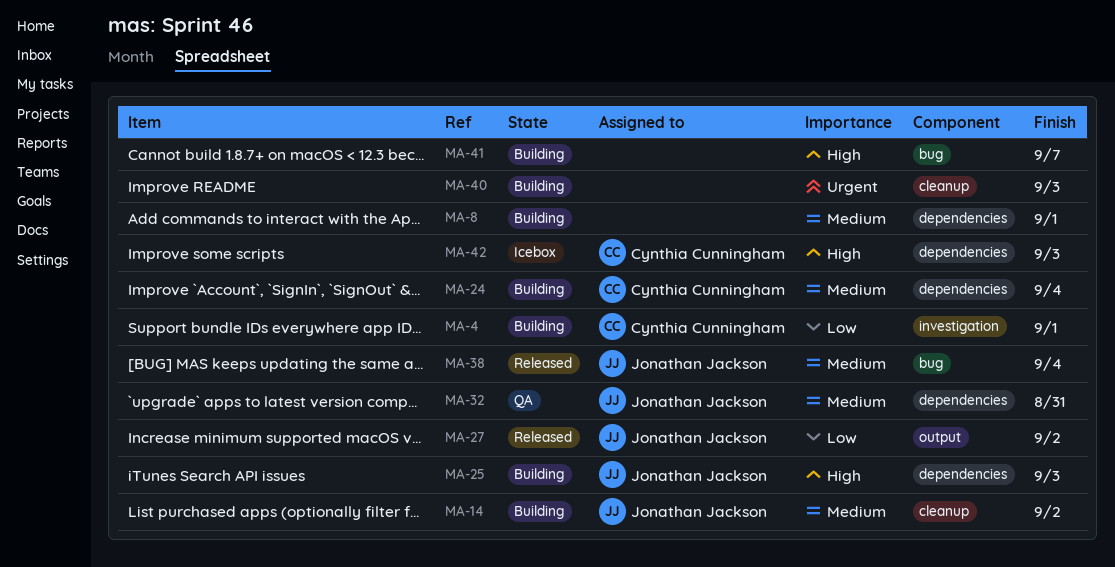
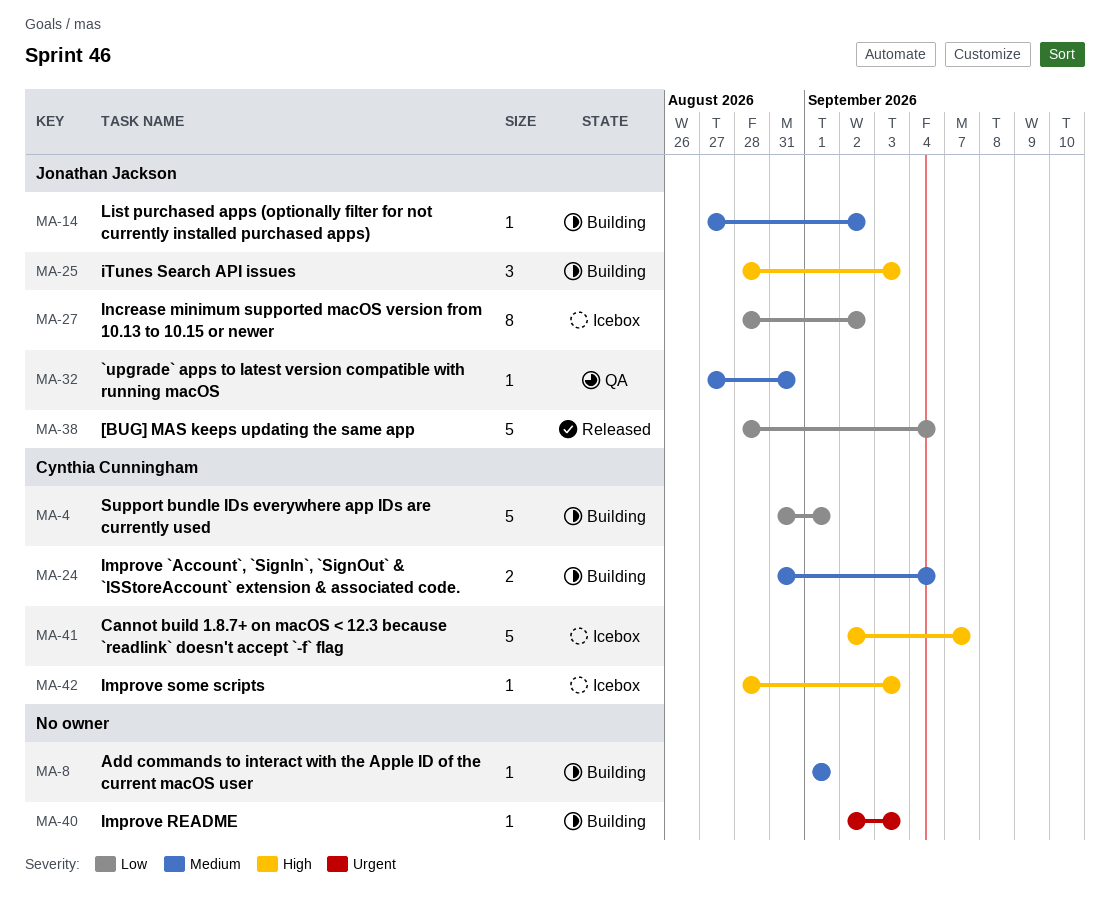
MA-27, status: Released -> Icebox
MA-38, priority: Medium -> Low
MA-41, status: Building -> Icebox
MA-41, owner: none -> Cynthia Cunningham

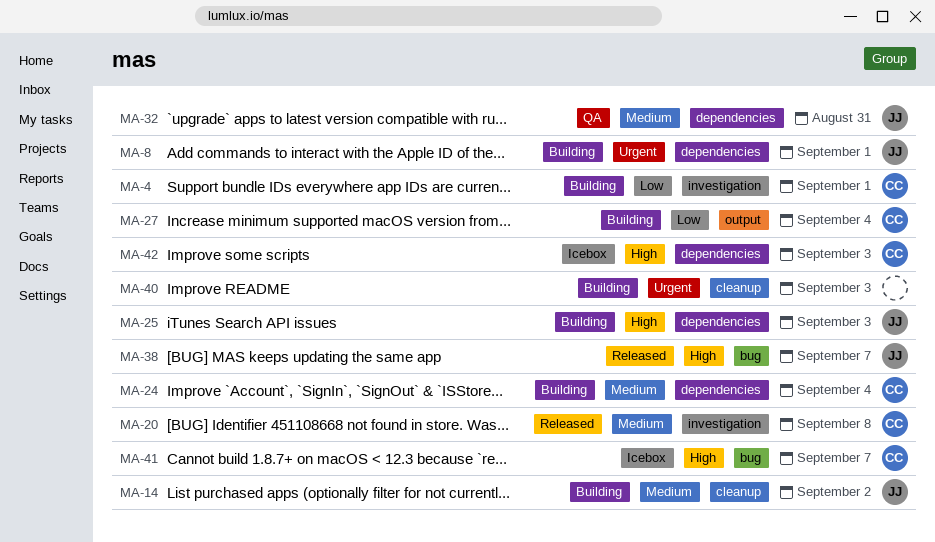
MA-8, owner: none -> Jonathan Jackson
MA-8, priority: Medium -> Urgent
MA-20: none -> present
MA-27, status: Icebox -> Building
MA-27, owner: Jonathan Jackson -> Cynthia Cunningham
MA-27, due: Sep 2 -> Sep 4
MA-38, priority: Low -> High
MA-38, due: Sep 4 -> Sep 7

